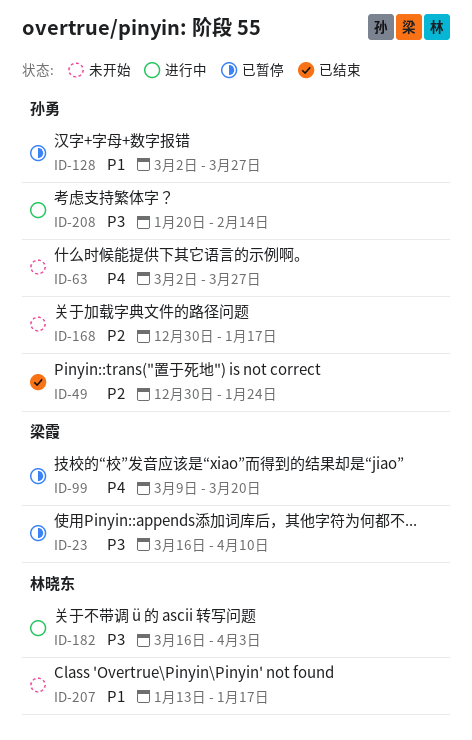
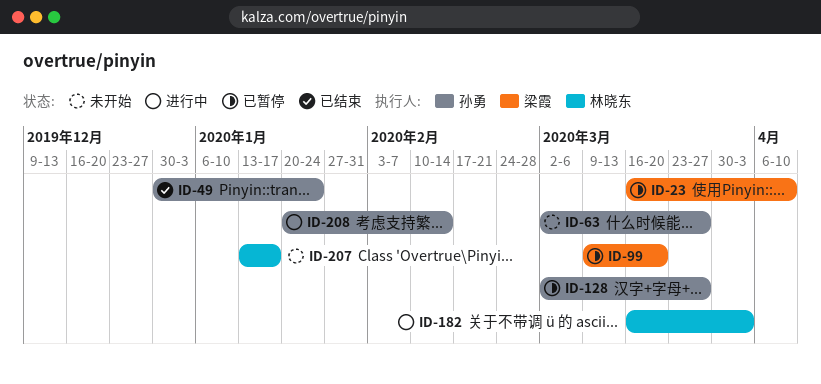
ID-168: present -> none

